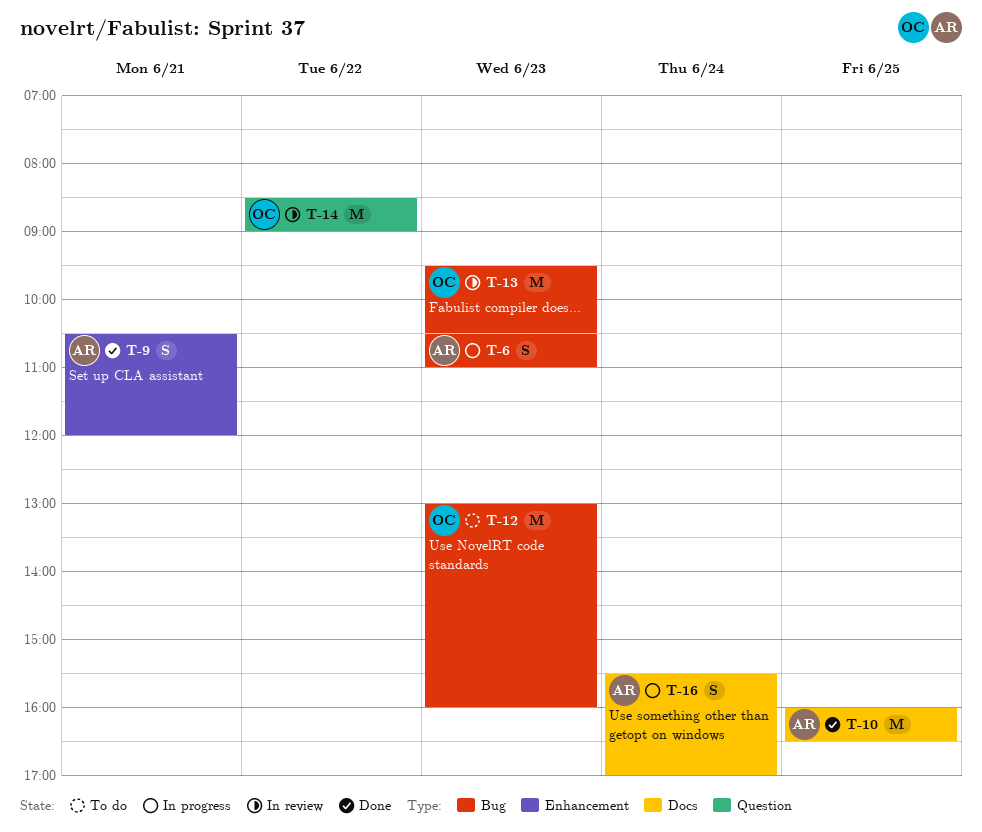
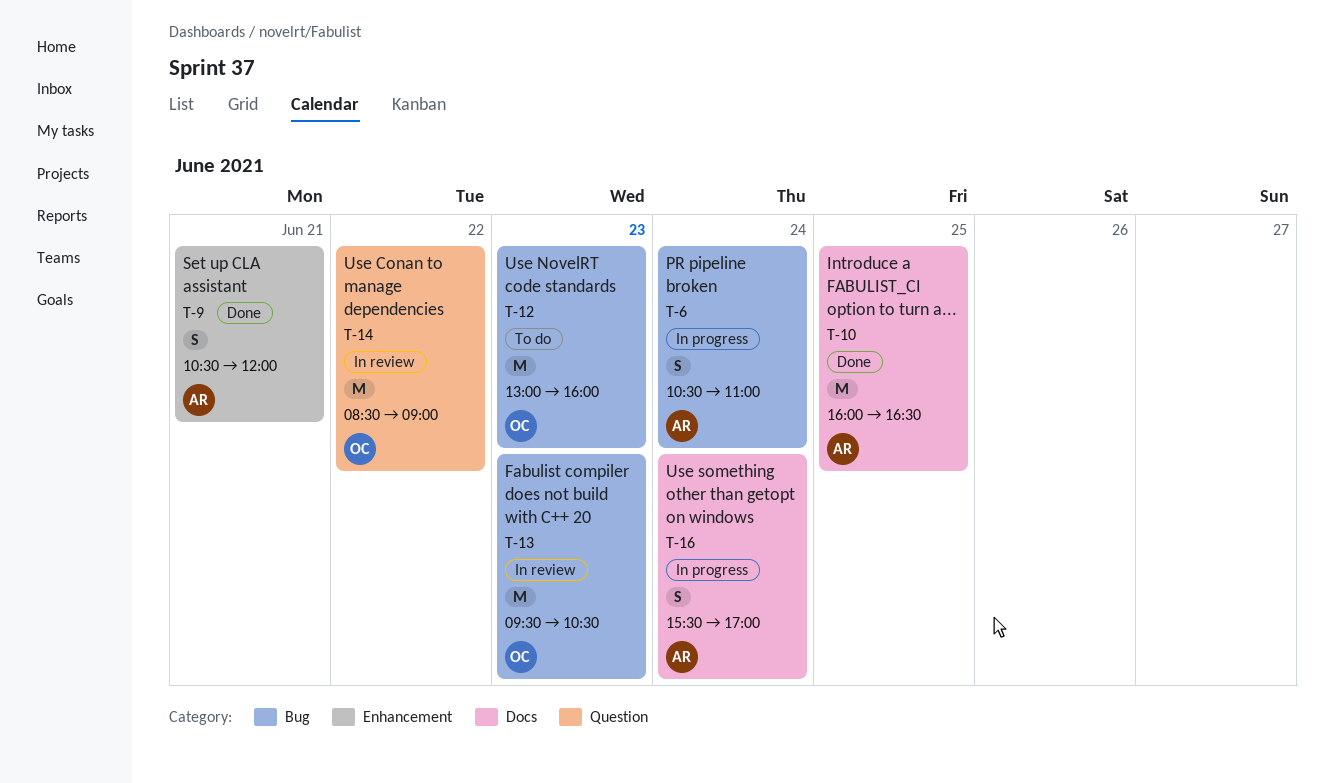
T-6, day: Jun 23 -> Jun 24

